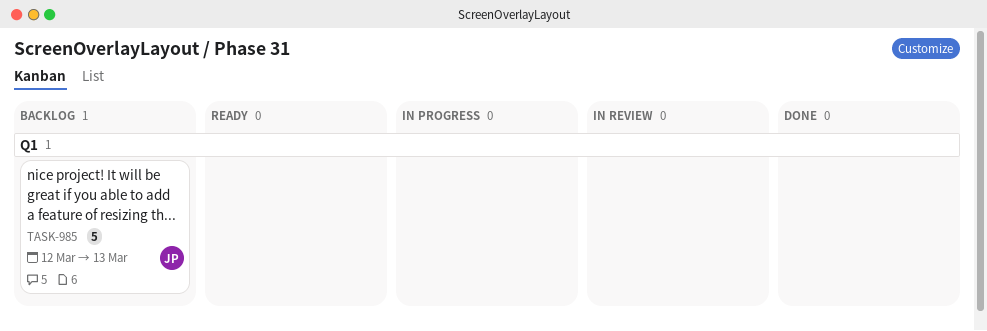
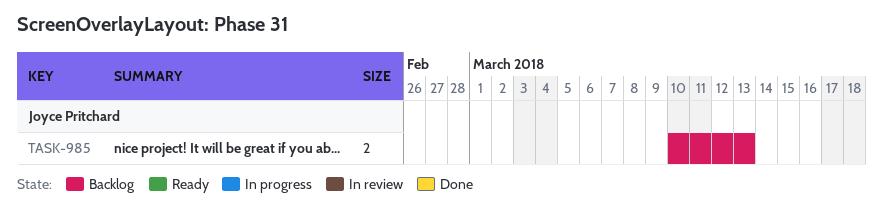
TASK-985, estimate: 5 -> 2
TASK-985, start: Mar 12 -> Mar 10

